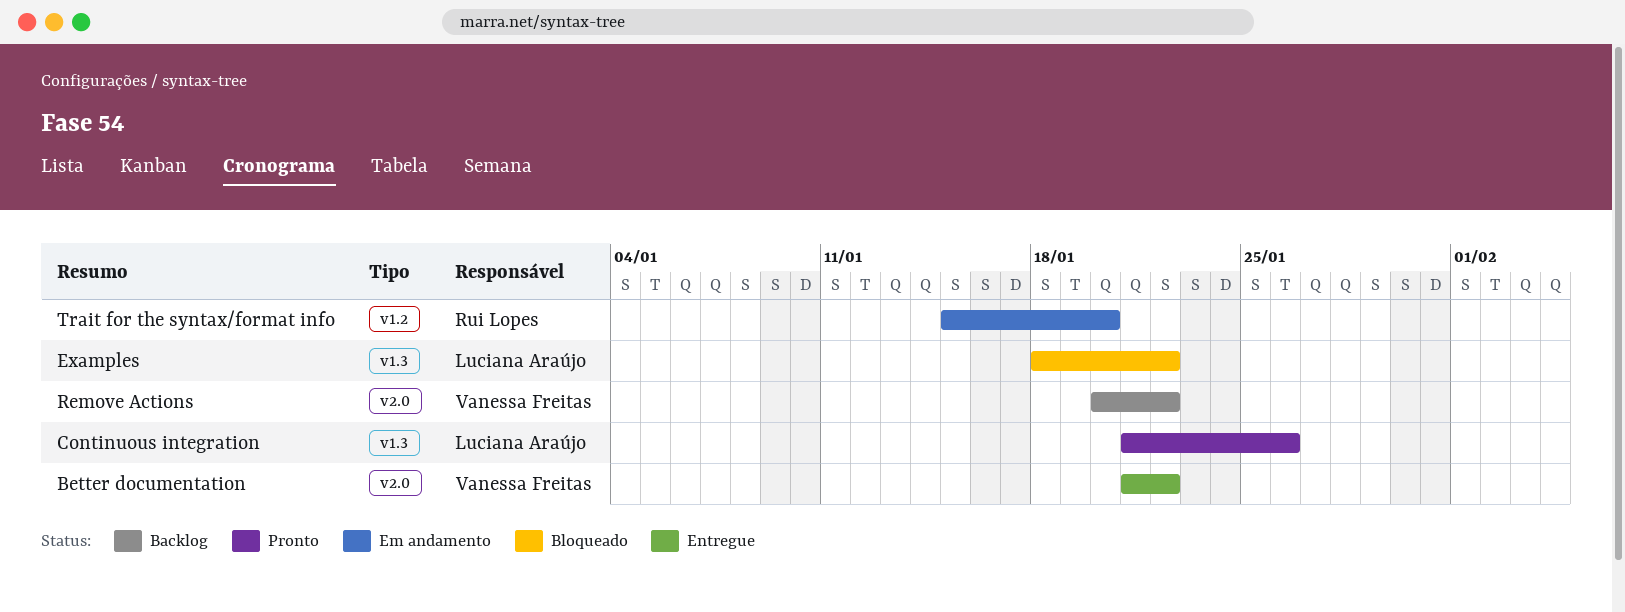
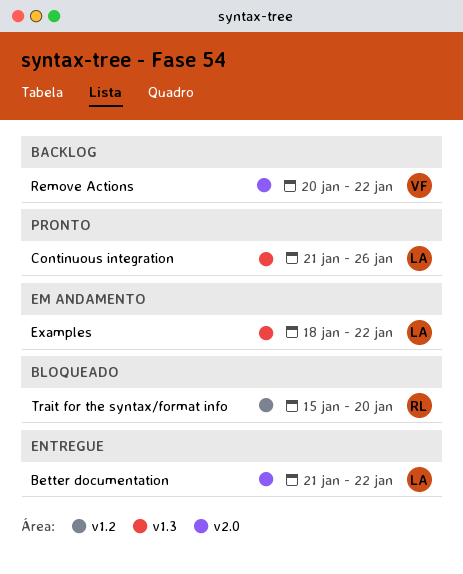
Better documentation, owner: Vanessa Freitas -> Luciana Araújo
Examples, status: Bloqueado -> Em andamento
Trait for the syntax/format info, status: Em andamento -> Bloqueado

